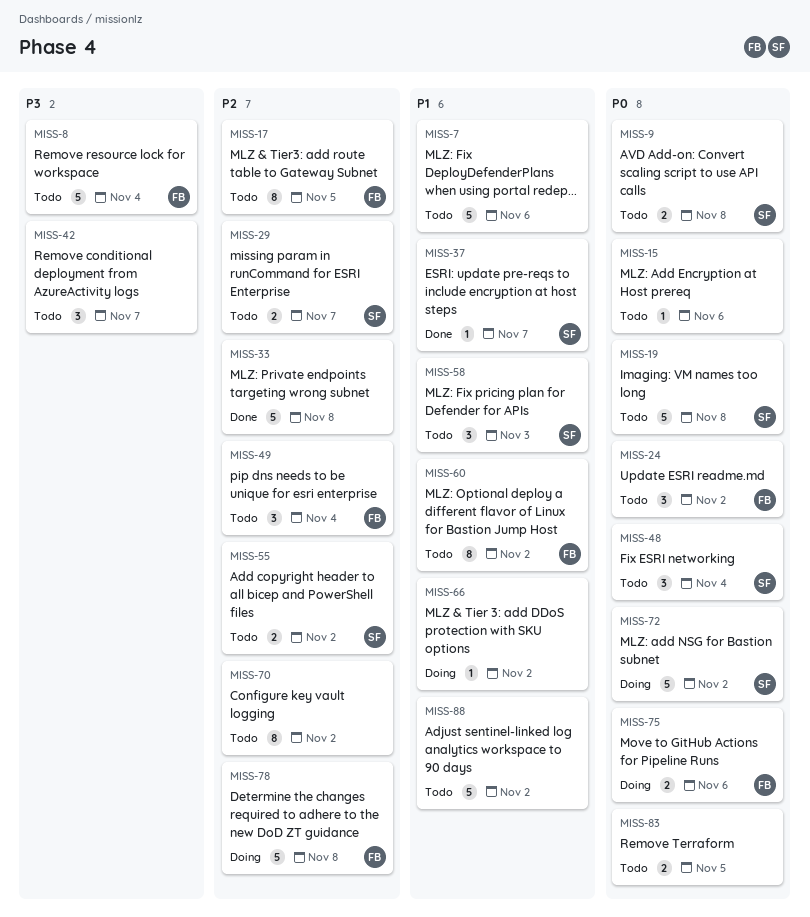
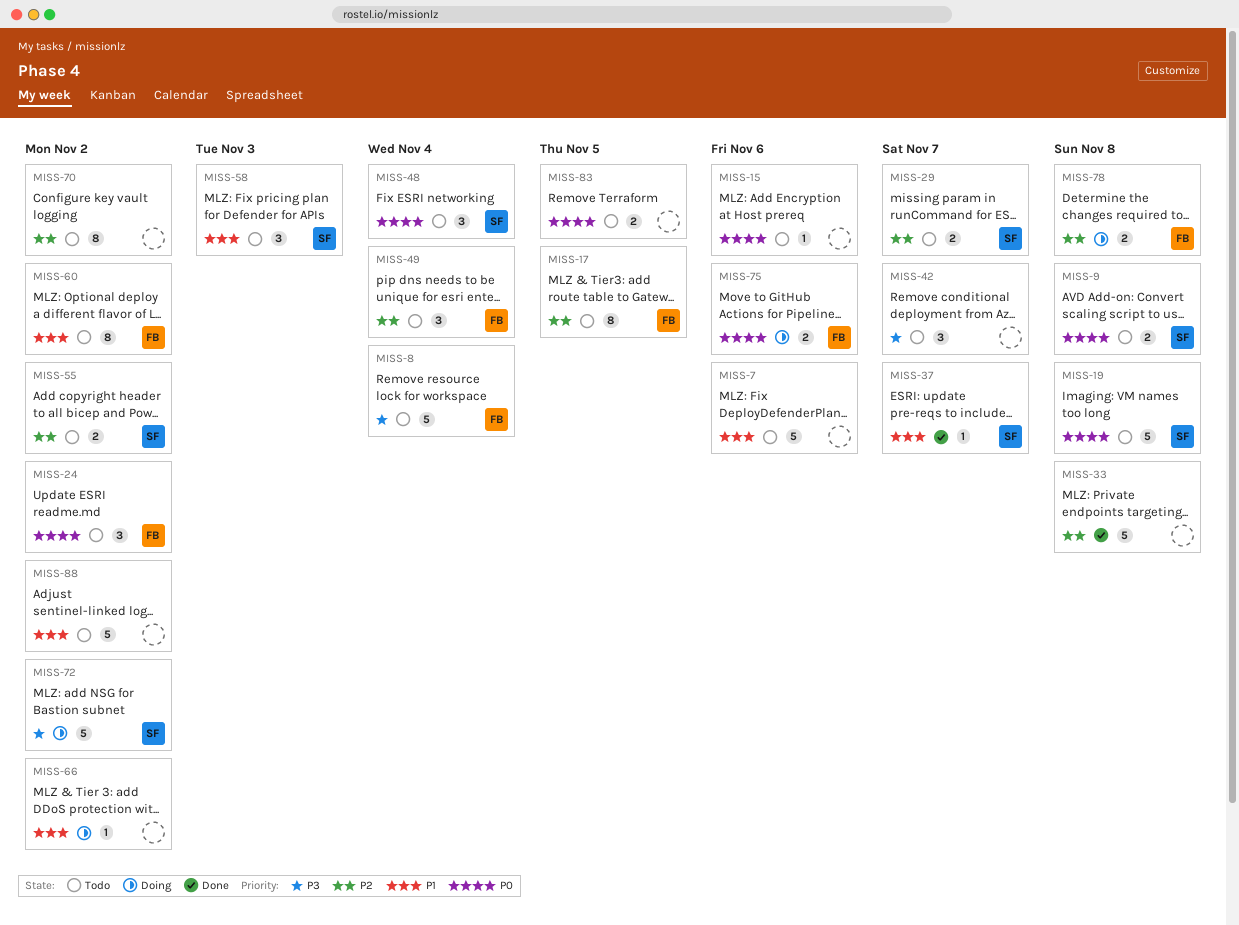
MISS-72, priority: P0 -> P3
MISS-78, estimate: 5 -> 2

